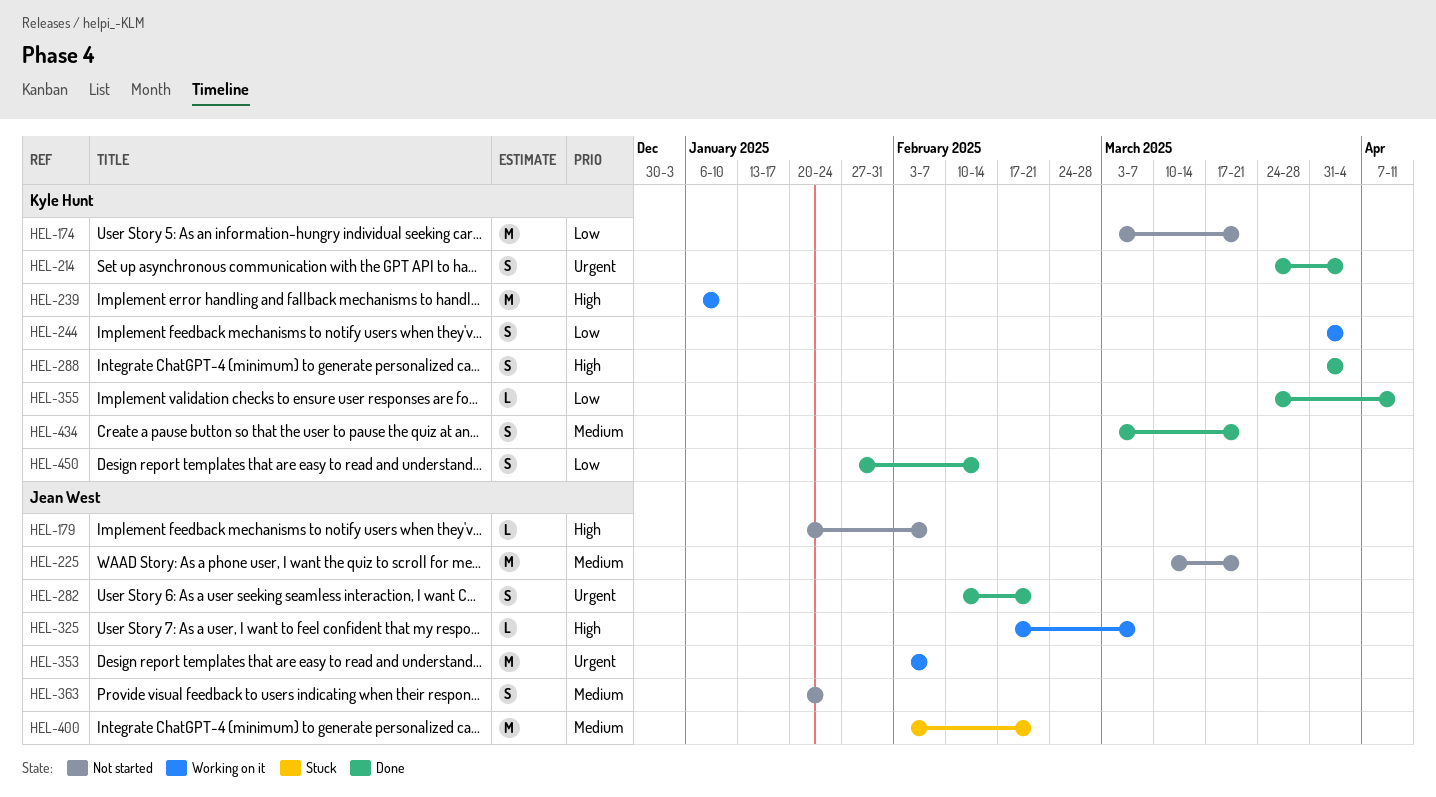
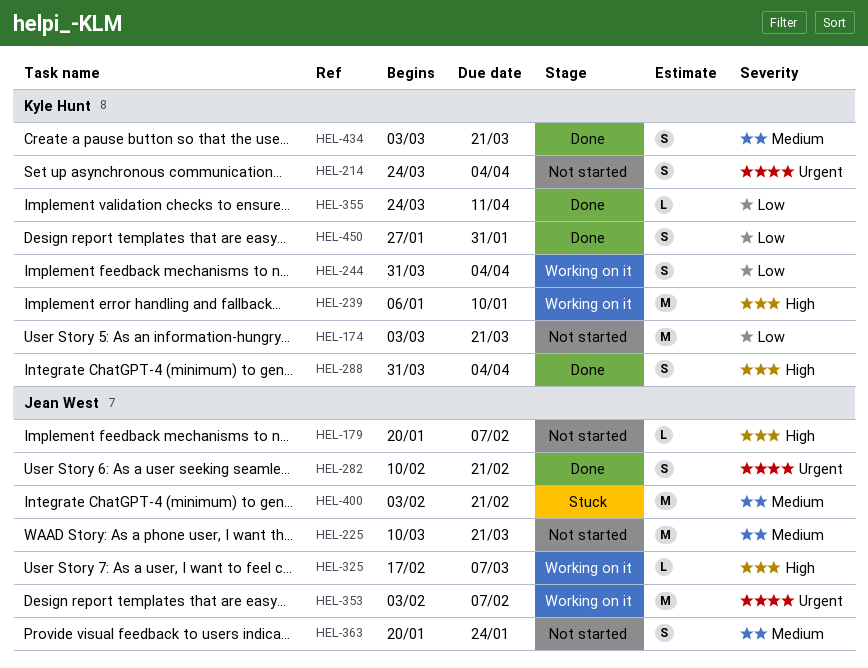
HEL-214, status: Done -> Not started
HEL-450, due: Feb 14 -> Jan 31

